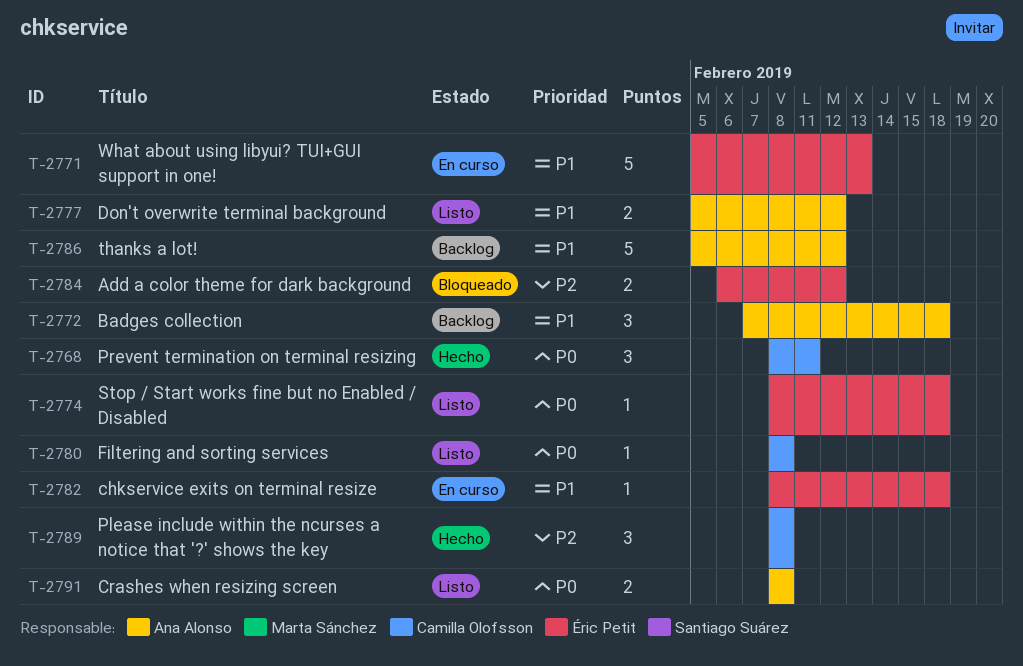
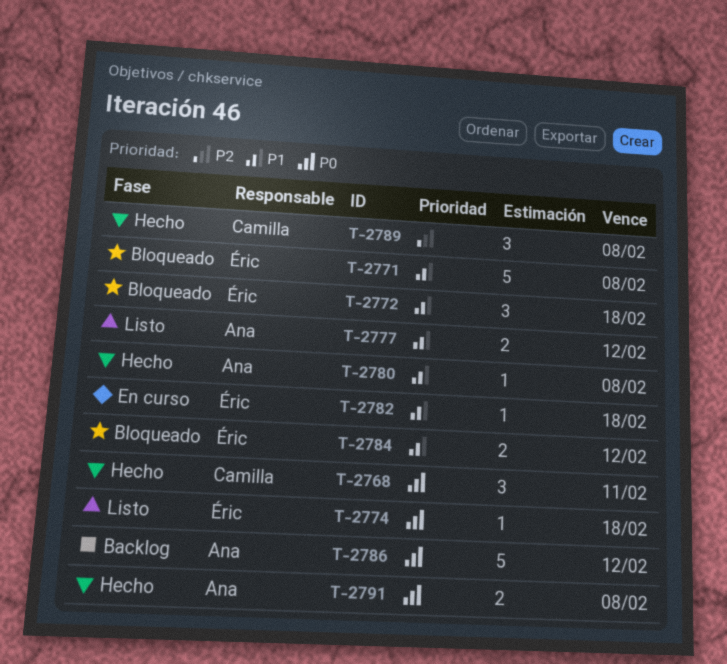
T-2771, status: En curso -> Bloqueado
T-2771, due: Feb 13 -> Feb 8
T-2772, status: Backlog -> Bloqueado
T-2772, owner: Ana Alonso -> Éric Petit
T-2780, status: Listo -> Hecho
T-2780, owner: Camilla Olofsson -> Ana Alonso
T-2780, priority: P0 -> P1
T-2784, priority: P2 -> P1
T-2786, priority: P1 -> P0
T-2791, status: Listo -> Hecho

